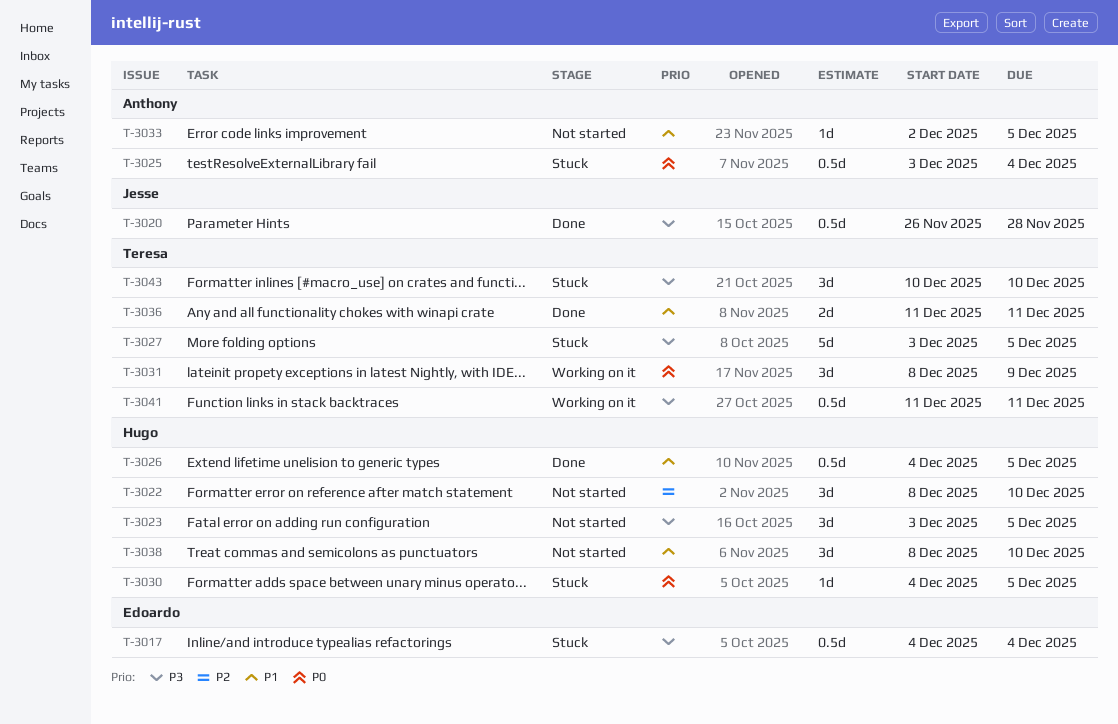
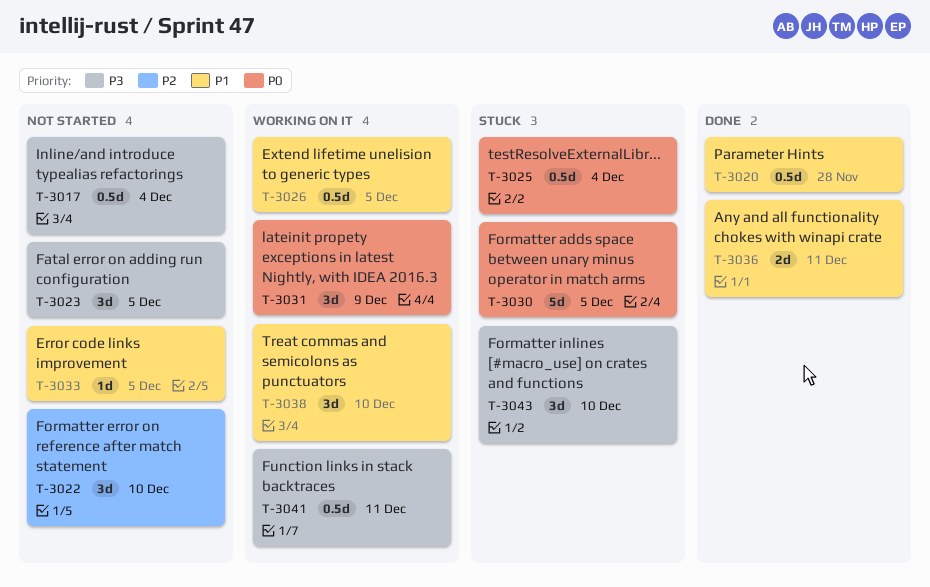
T-3017, status: Stuck -> Not started
T-3020, priority: P3 -> P1
T-3026, status: Done -> Working on it
T-3027: present -> none
T-3030, estimate: 1d -> 5d
T-3038, status: Not started -> Working on it

